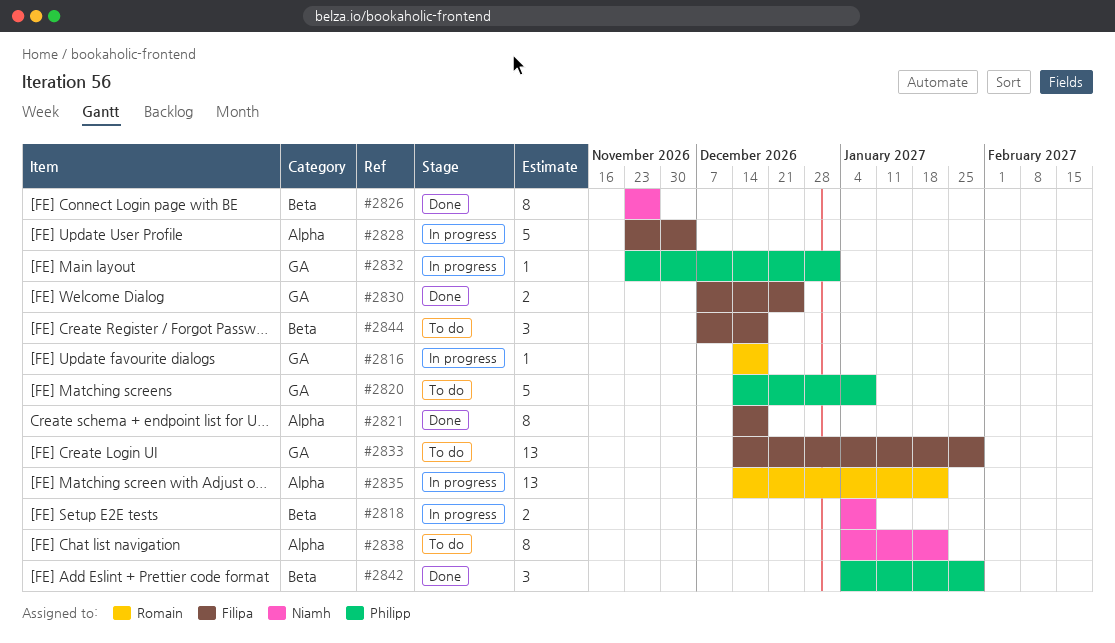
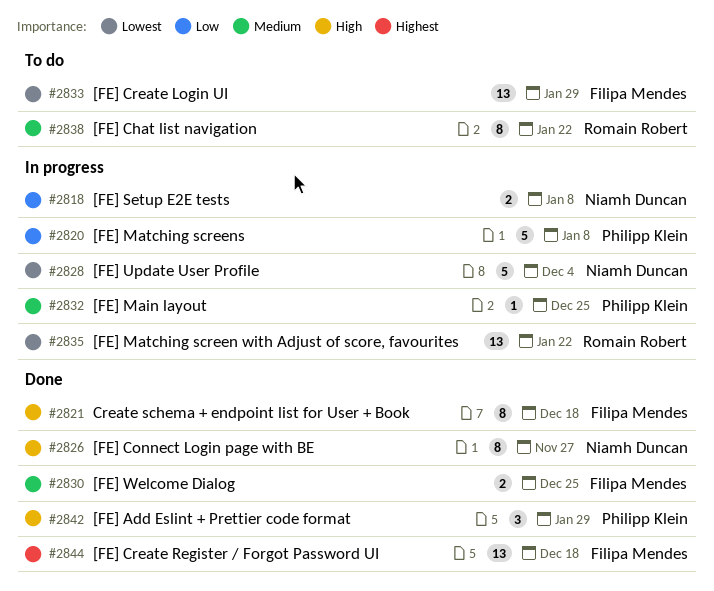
#2816: present -> none
#2820, status: To do -> In progress
#2828, owner: Filipa Mendes -> Niamh Duncan
#2832, due: Jan 1 -> Dec 25
#2838, owner: Niamh Duncan -> Romain Robert
#2844, status: To do -> Done
#2844, estimate: 3 -> 13

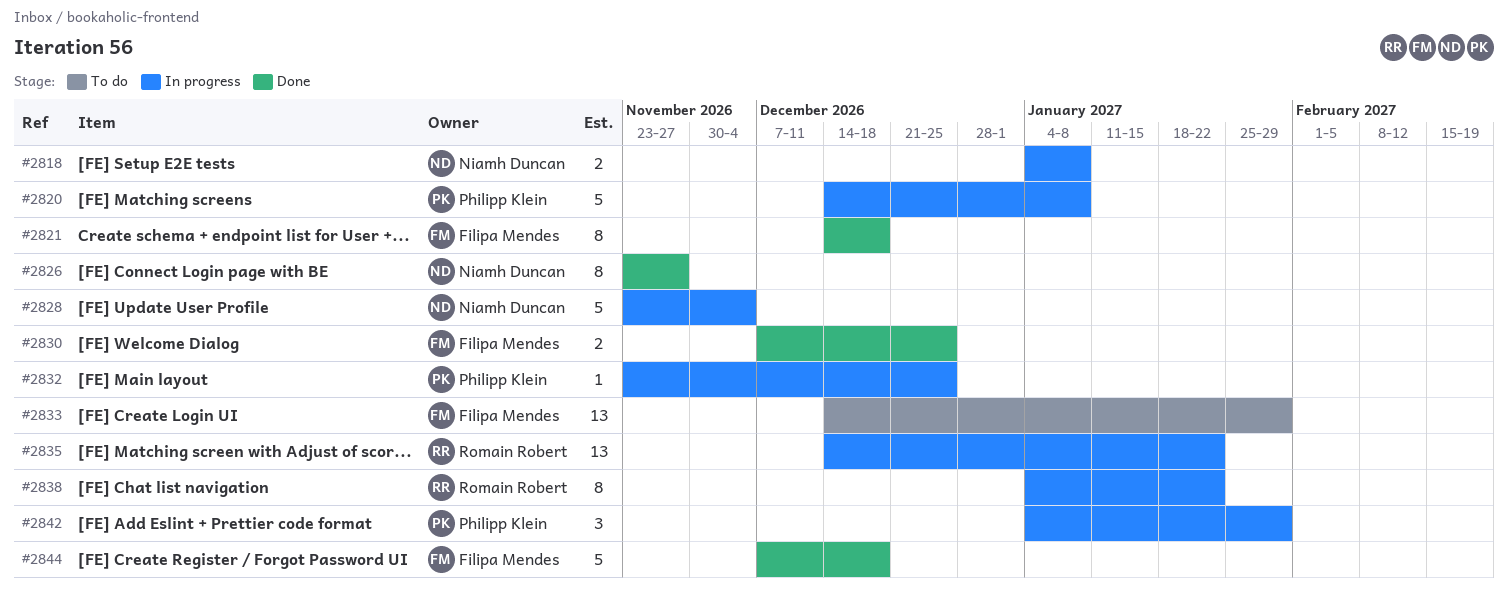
#2838, status: To do -> In progress
#2842, status: Done -> In progress
#2844, estimate: 13 -> 5

